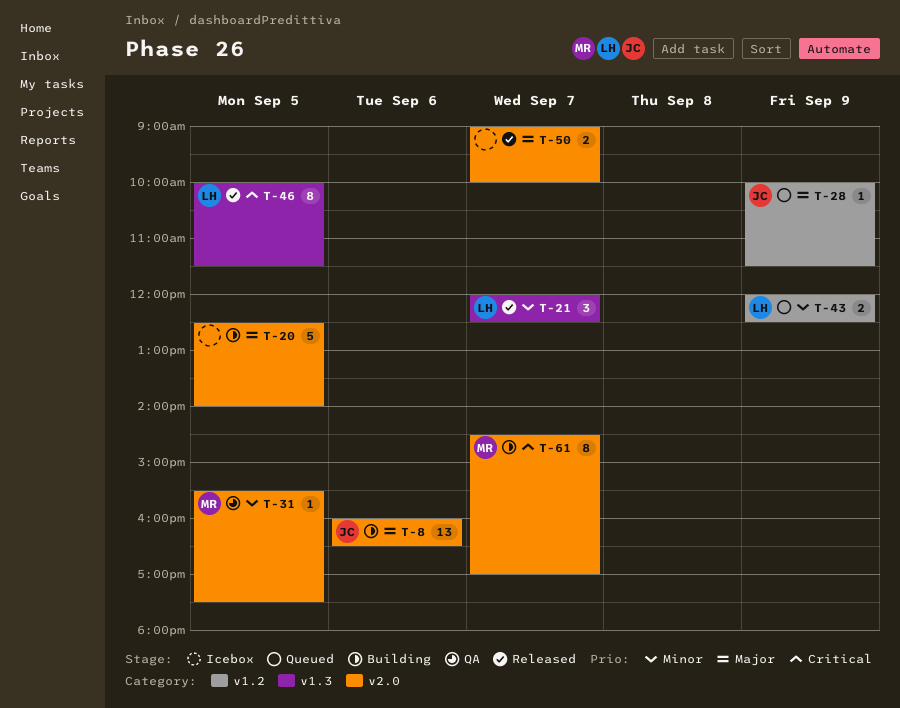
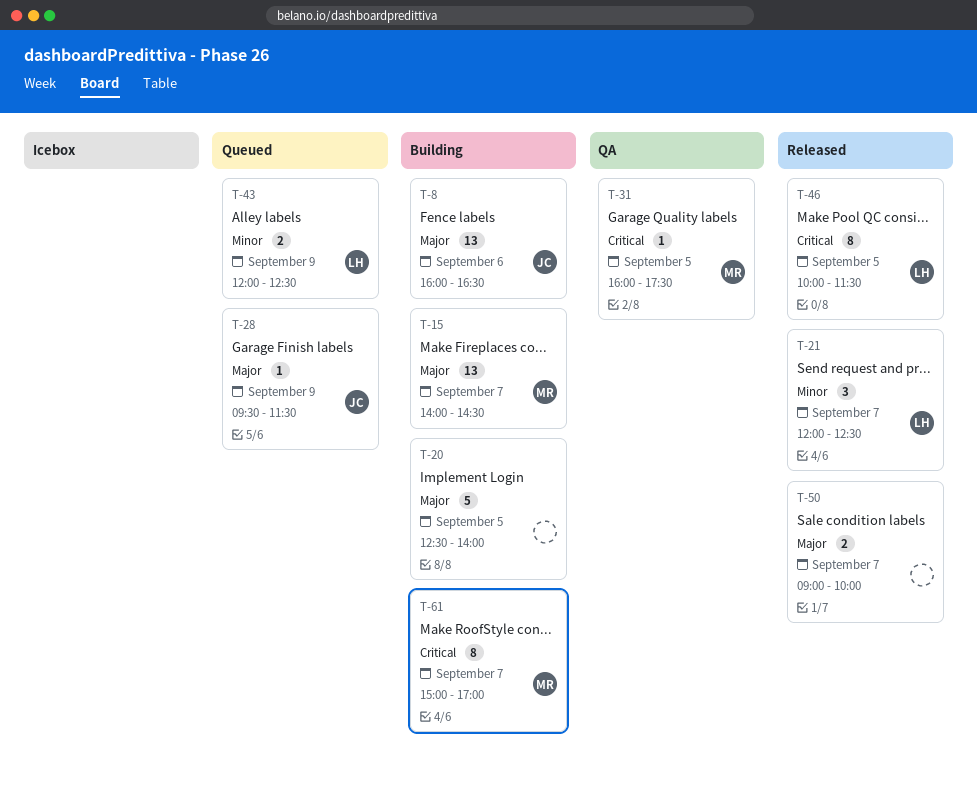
T-15: none -> present
T-28, begins: 10:00 -> 09:30
T-31, priority: Minor -> Critical
T-31, begins: 15:30 -> 16:00
T-61, begins: 14:30 -> 15:00

